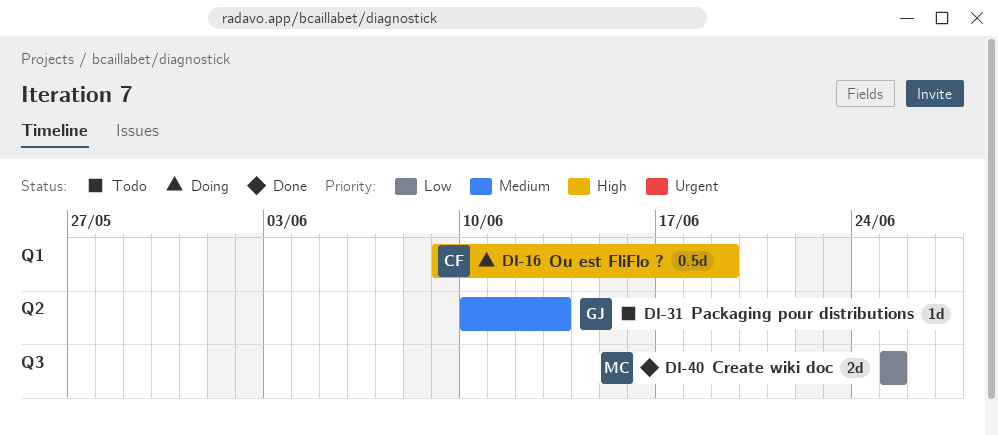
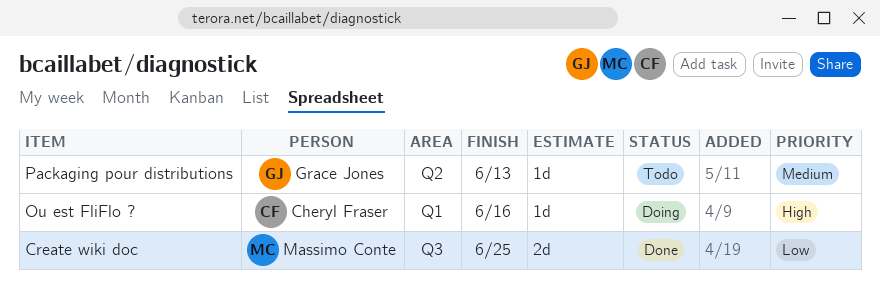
Ou est FliFlo ?, estimate: 0.5d -> 1d
Ou est FliFlo ?, due: Jun 19 -> Jun 16

